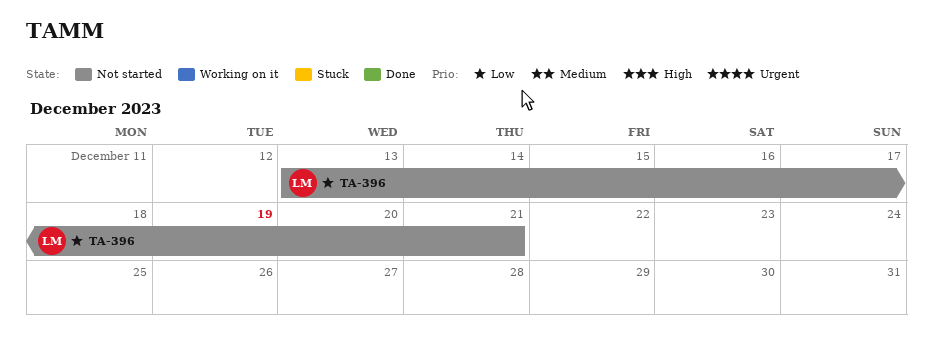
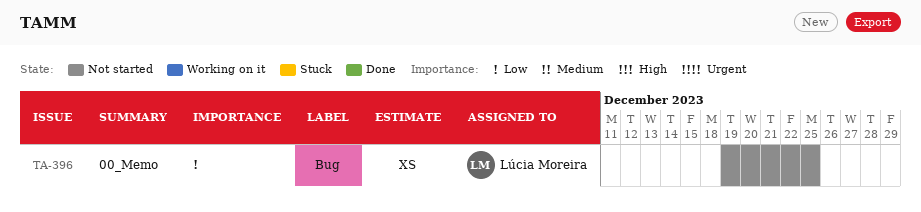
TA-396, start: Dec 13 -> Dec 19
TA-396, due: Dec 21 -> Dec 25

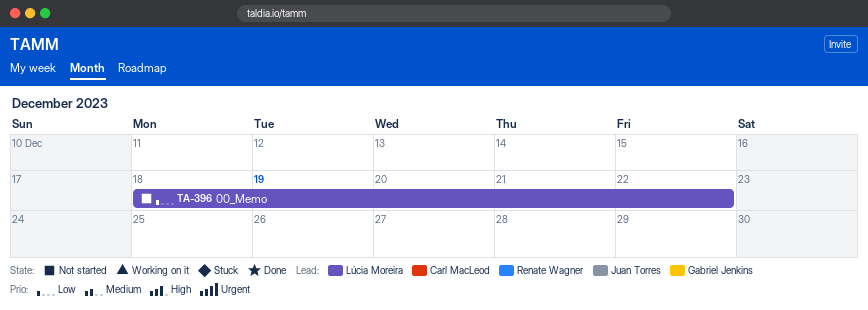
TA-396, start: Dec 19 -> Dec 18
TA-396, due: Dec 25 -> Dec 22

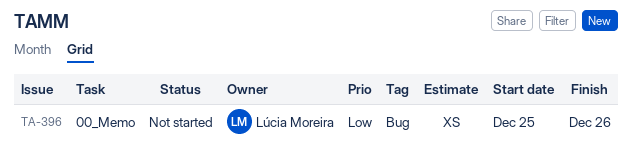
TA-396, start: Dec 18 -> Dec 25
TA-396, due: Dec 22 -> Dec 26

